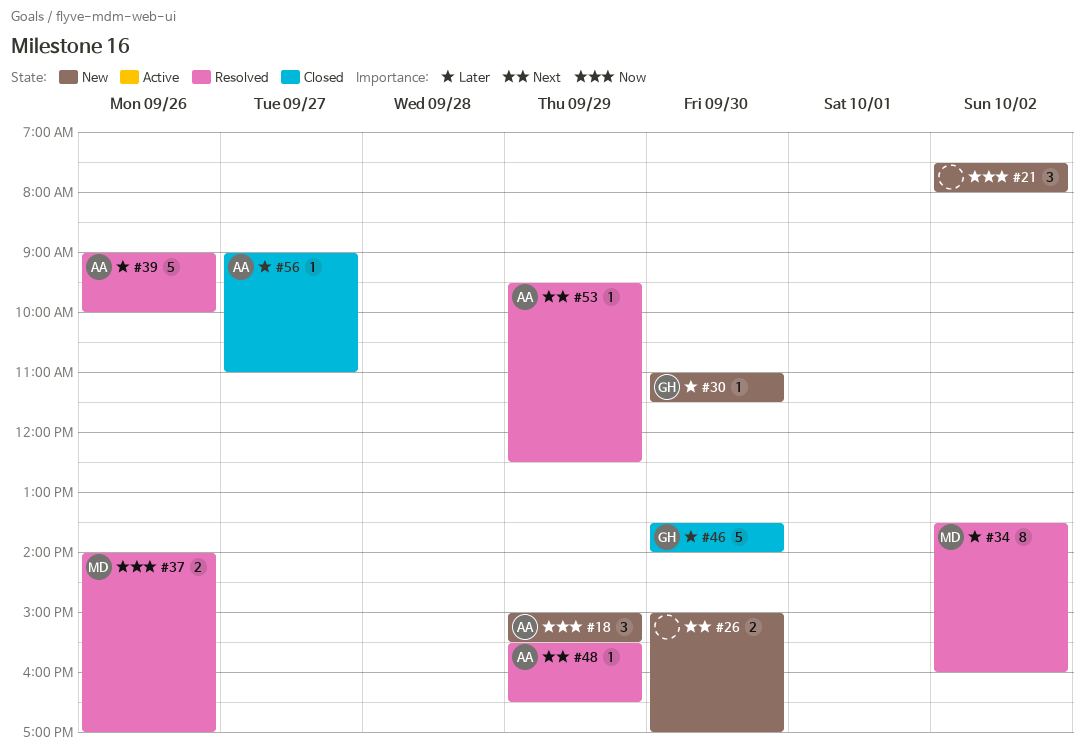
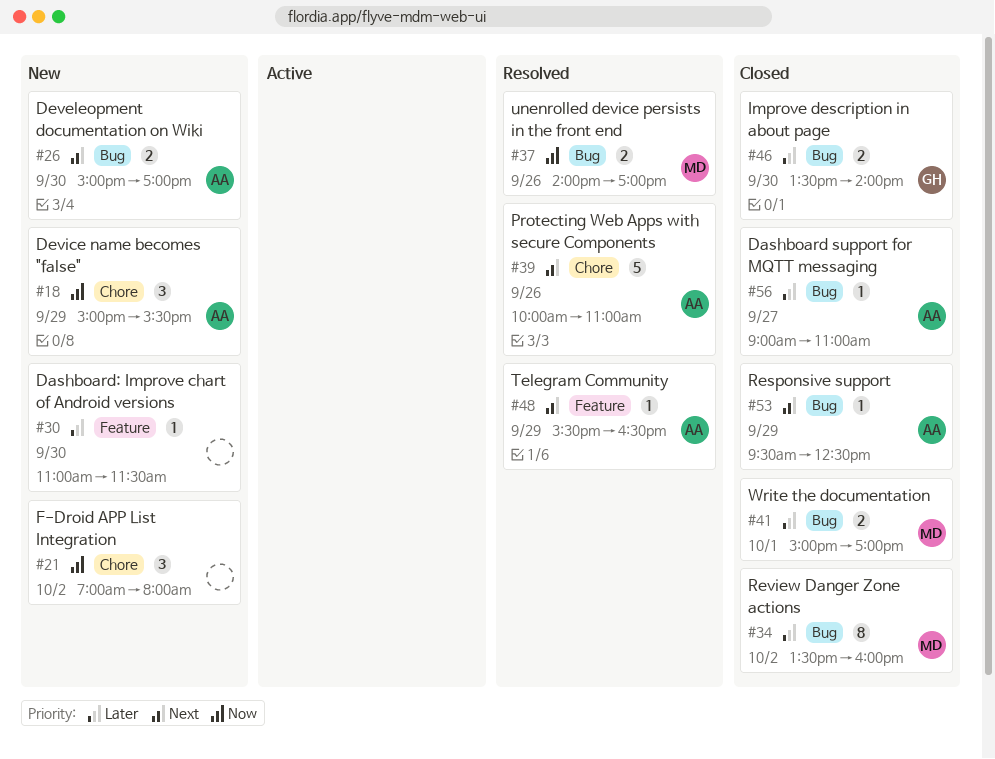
#21, begins: 07:30 -> 07:00
#26, owner: none -> AA
#30, owner: GH -> none
#34, status: Resolved -> Closed
#39, priority: Later -> Next
#39, begins: 09:00 -> 10:00
#39, ends: 10:00 -> 11:00
#41: none -> present
#46, estimate: 5 -> 2
#53, status: Resolved -> Closed

